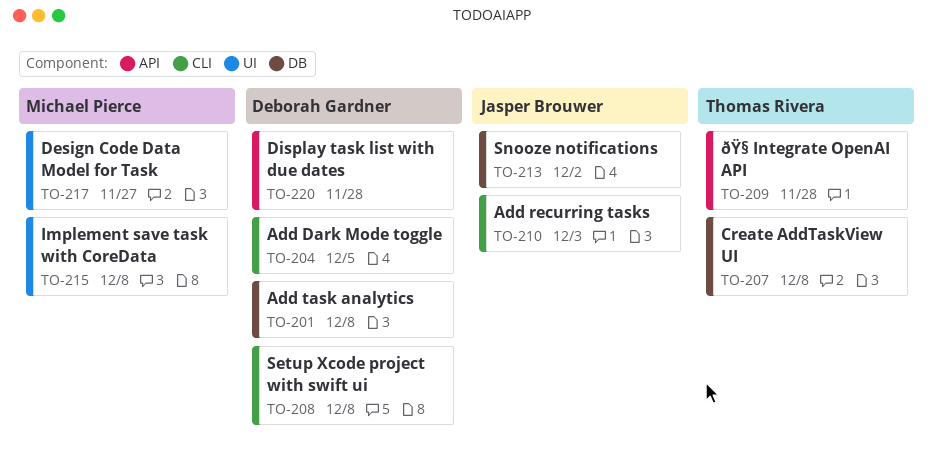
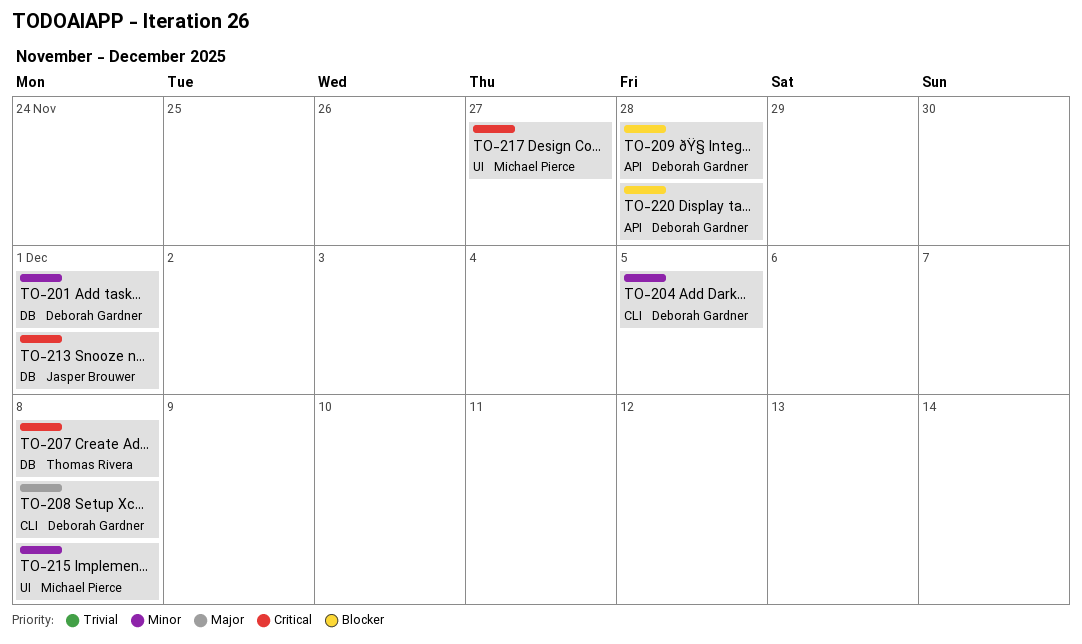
TO-201, due: Dec 8 -> Dec 1
TO-209, owner: Thomas Rivera -> Deborah Gardner
TO-210: present -> none
TO-213, due: Dec 2 -> Dec 1

